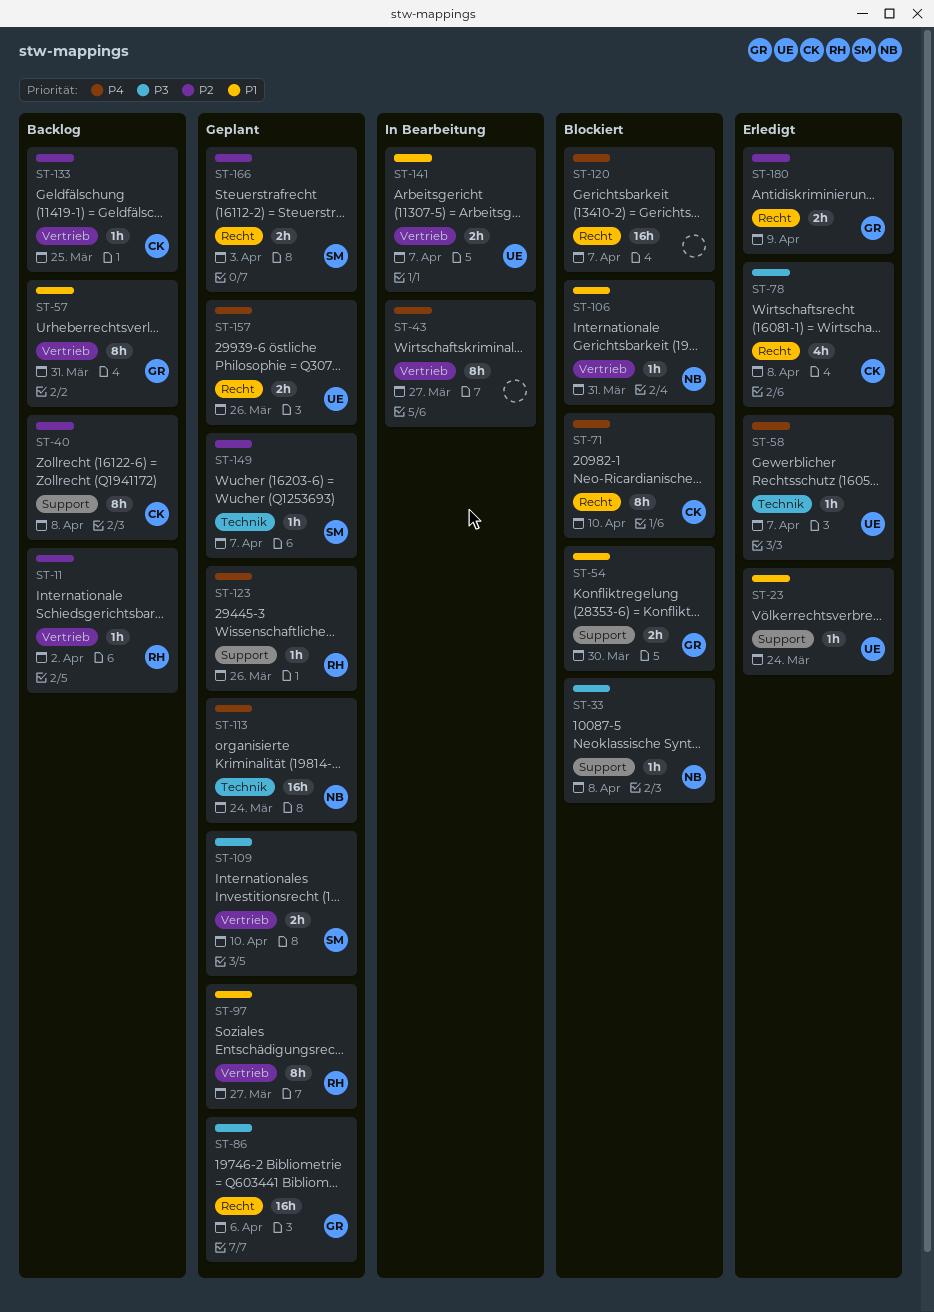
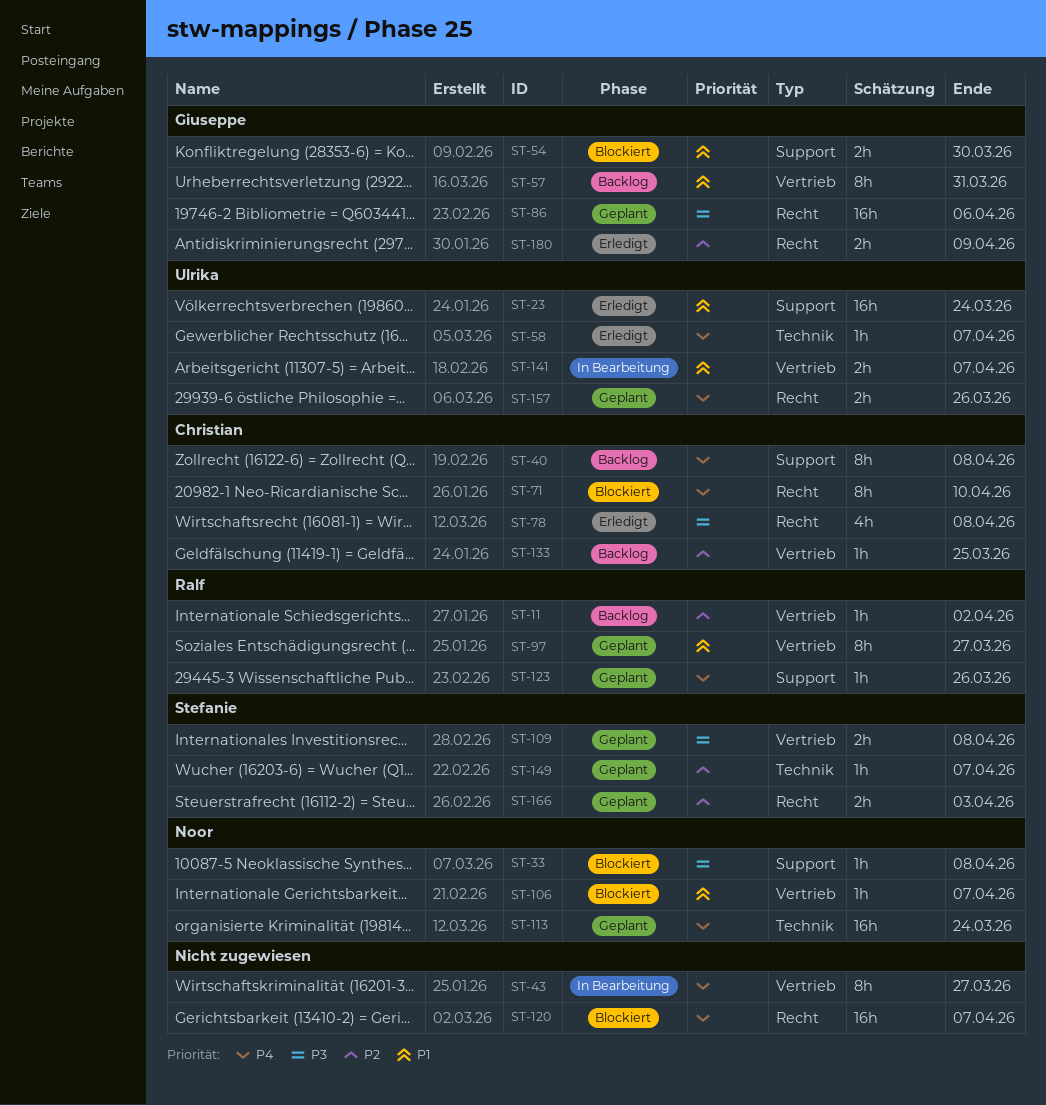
ST-23, estimate: 1h -> 16h
ST-40, priority: P2 -> P4
ST-106, due: Mar 31 -> Apr 7
ST-109, due: Apr 10 -> Apr 8

